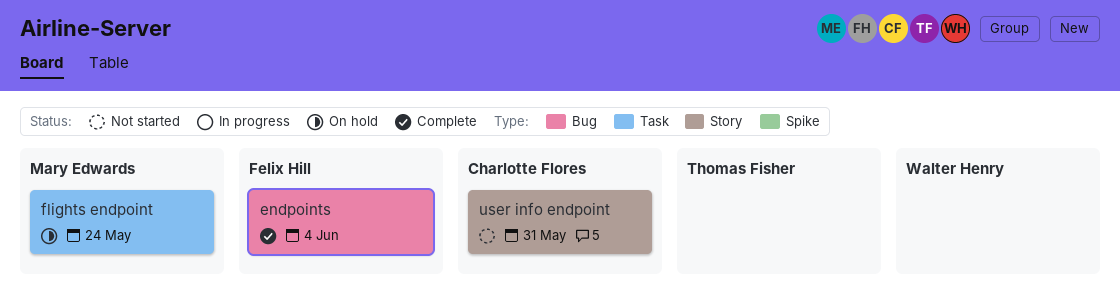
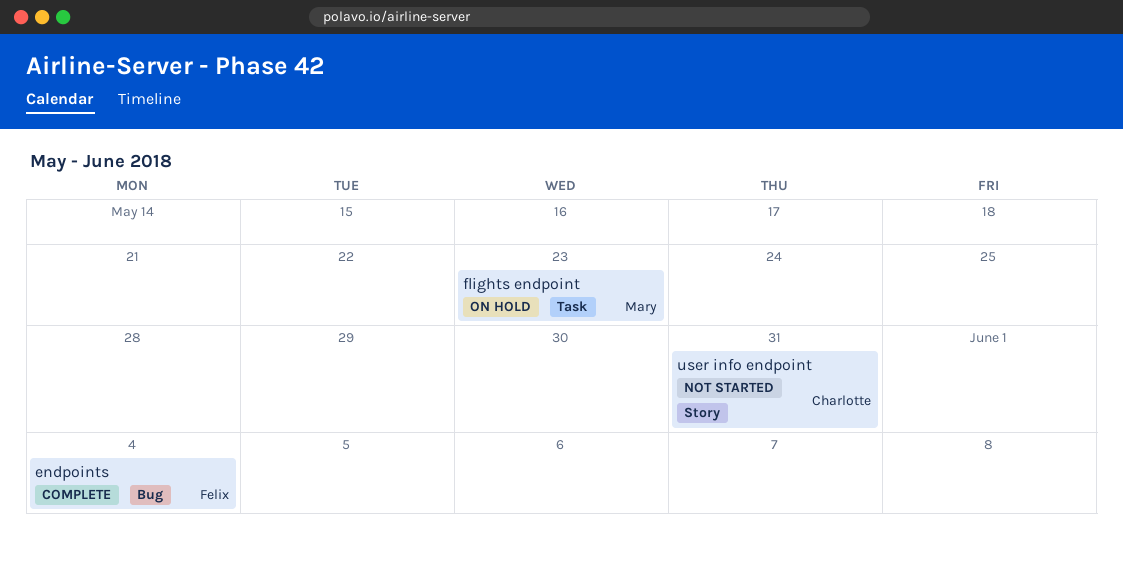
flights endpoint, due: May 24 -> May 23

